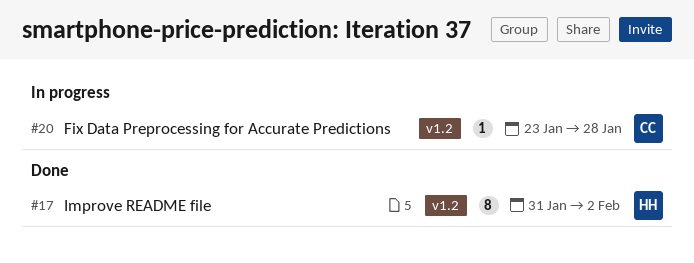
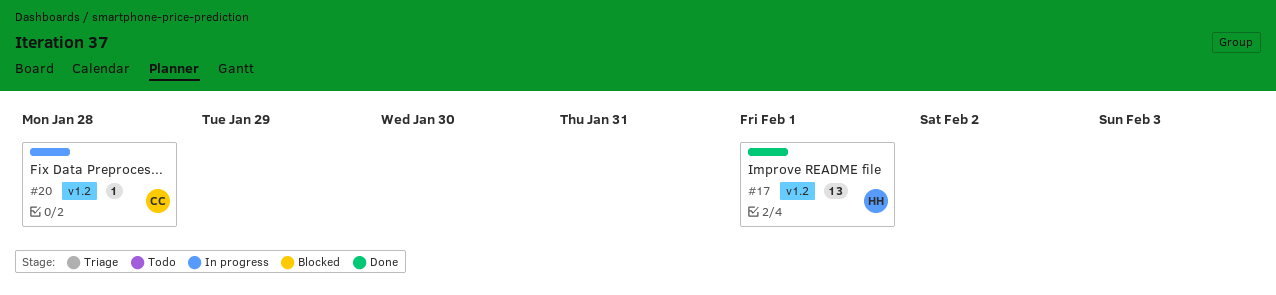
#17, estimate: 8 -> 13
#17, due: Feb 2 -> Feb 1

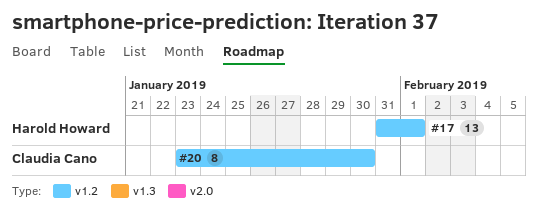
#20, estimate: 1 -> 8
#20, due: Jan 28 -> Jan 30

